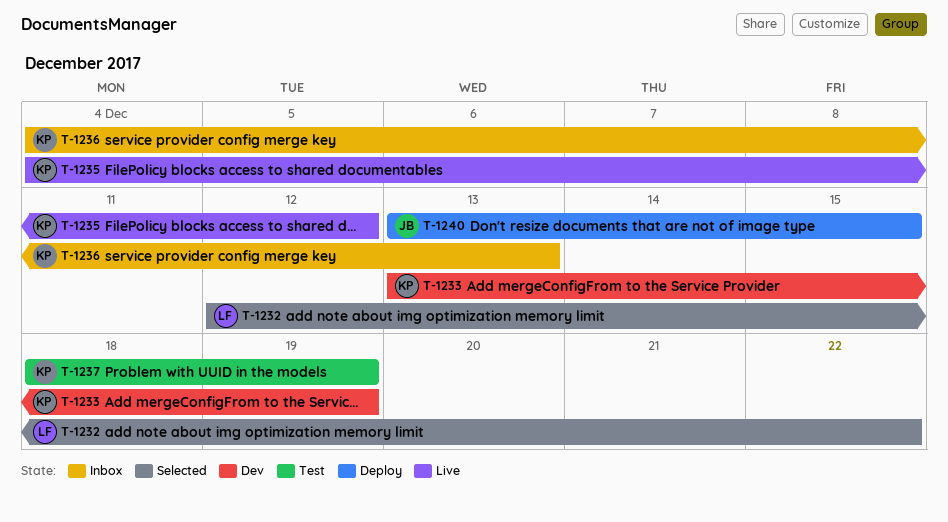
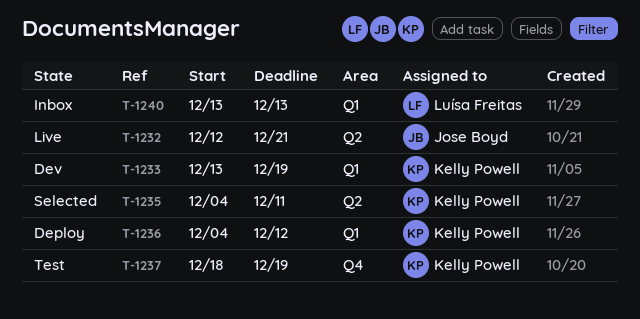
T-1232, status: Selected -> Live
T-1232, owner: Luísa Freitas -> Jose Boyd
T-1232, due: Dec 22 -> Dec 21
T-1235, status: Live -> Selected
T-1235, due: Dec 12 -> Dec 11
T-1236, status: Inbox -> Deploy
T-1236, due: Dec 13 -> Dec 12
T-1240, status: Deploy -> Inbox
T-1240, owner: Jose Boyd -> Luísa Freitas
T-1240, due: Dec 15 -> Dec 13

